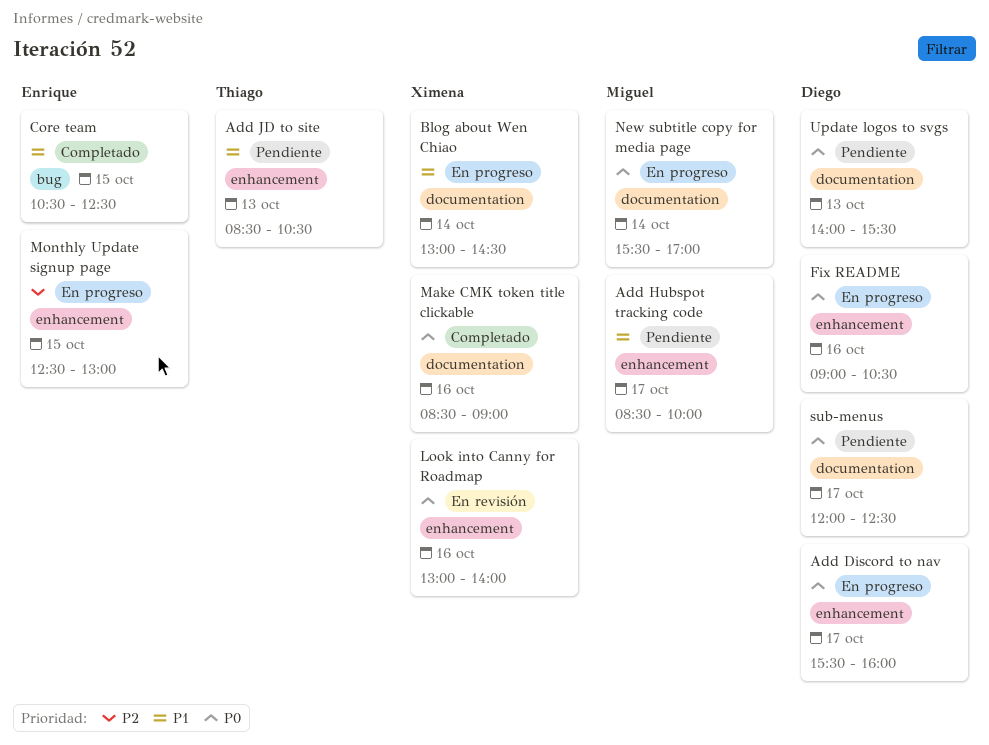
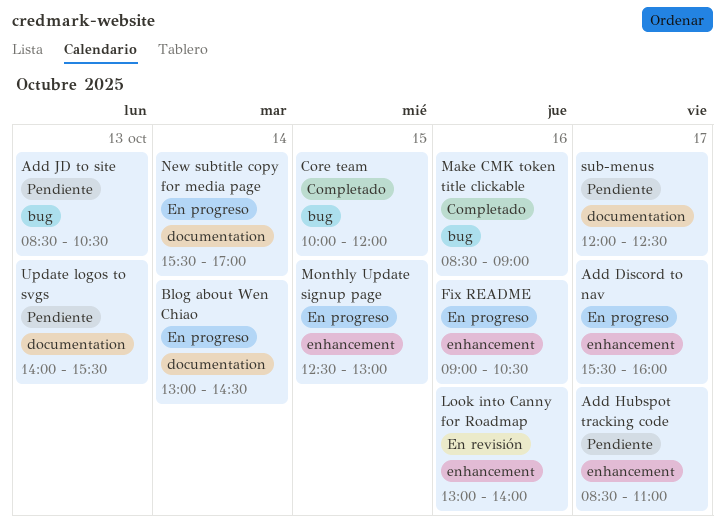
Add Hubspot tracking code, ends: 10:00 -> 11:00
Add JD to site, label: enhancement -> bug
Core team, begins: 10:30 -> 10:00
Core team, ends: 12:30 -> 12:00
Make CMK token title clickable, label: documentation -> bug

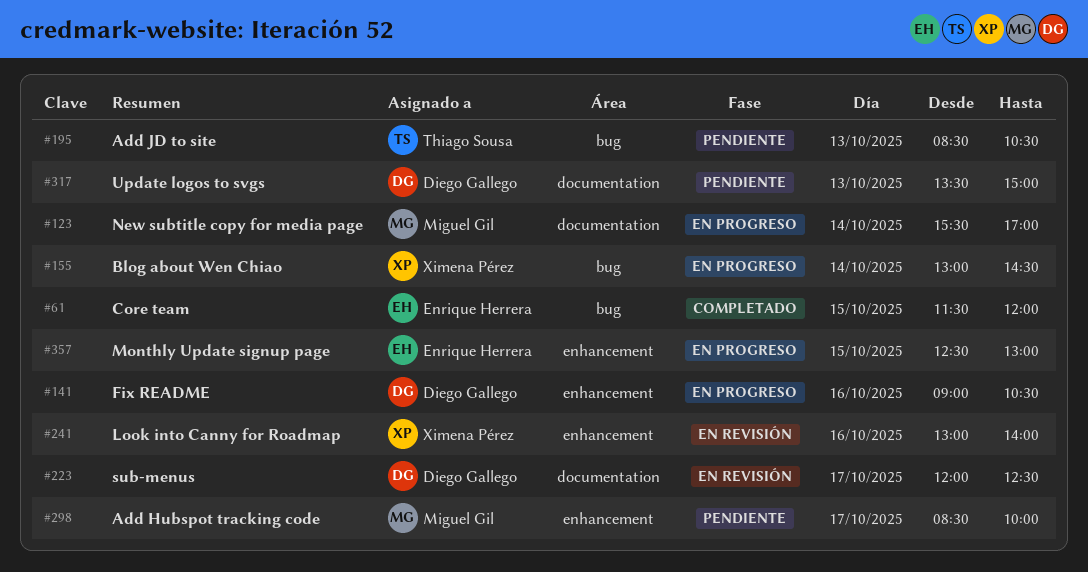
Add Discord to nav: present -> none
Add Hubspot tracking code, ends: 11:00 -> 10:00
Blog about Wen Chiao, label: documentation -> bug
Core team, begins: 10:00 -> 11:30
Make CMK token title clickable: present -> none
sub-menus, status: Pendiente -> En revisión
Update logos to svgs, begins: 14:00 -> 13:30
Update logos to svgs, ends: 15:30 -> 15:00

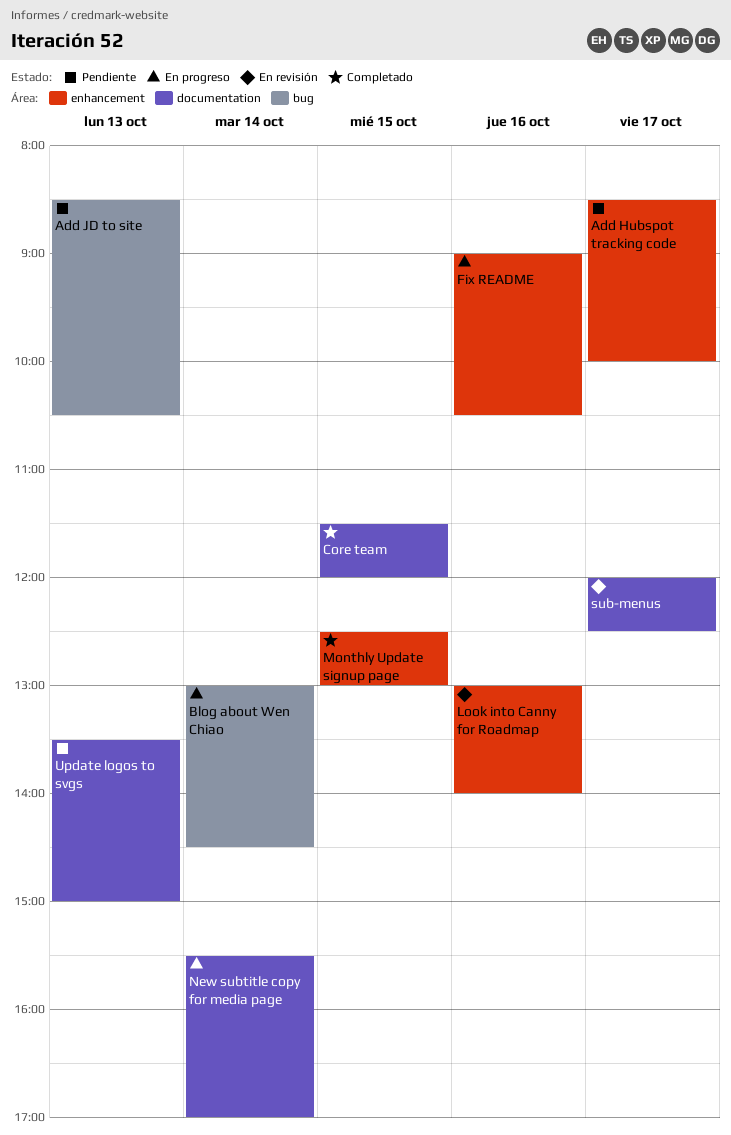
Core team, label: bug -> documentation
Monthly Update signup page, status: En progreso -> Completado

